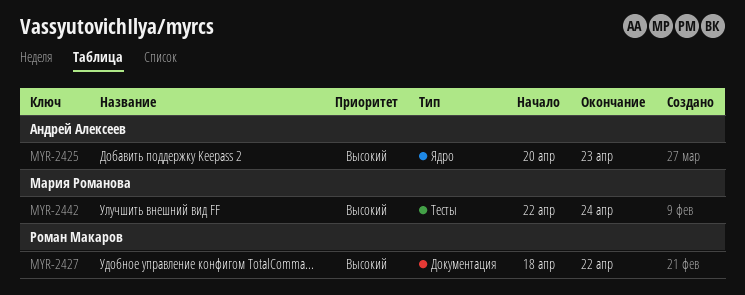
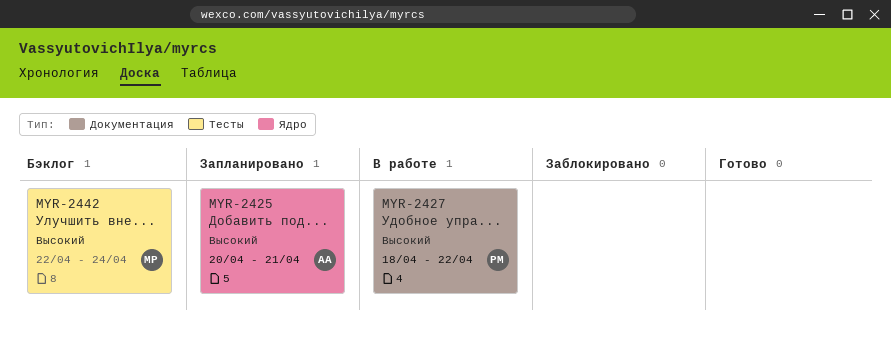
MYR-2425, due: Apr 23 -> Apr 21

